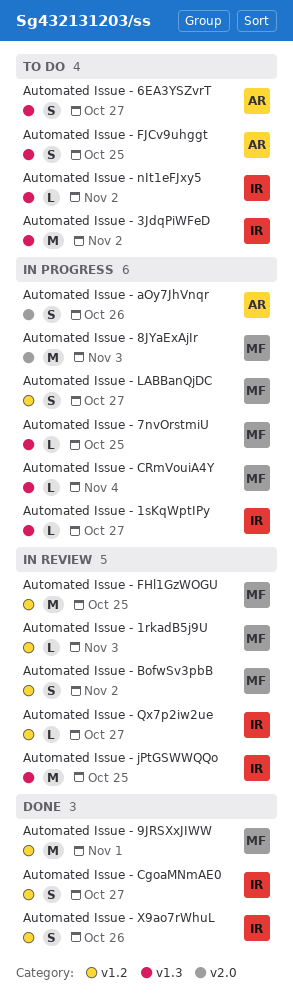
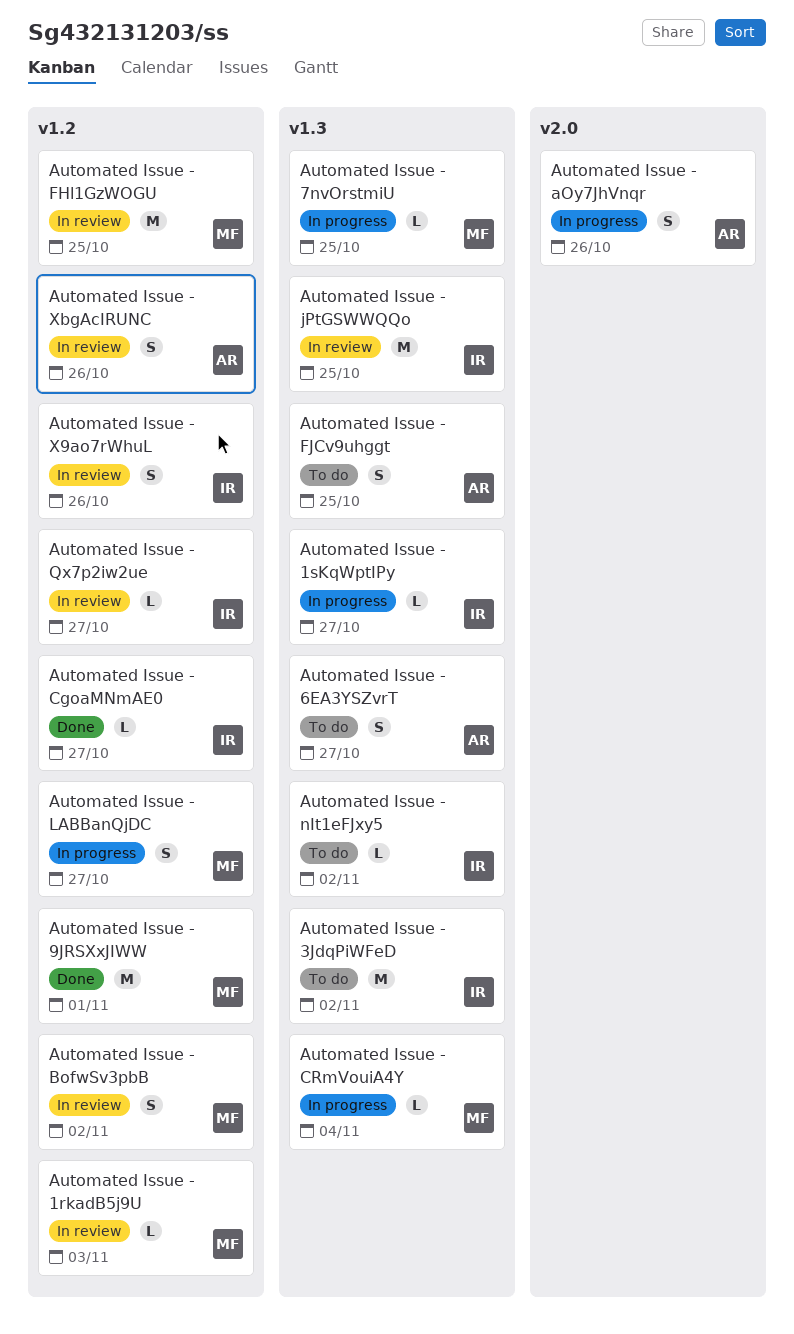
Automated Issue - 8JYaExAjIr: present -> none
Automated Issue - CgoaMNmAE0, estimate: S -> L
Automated Issue - X9ao7rWhuL, status: Done -> In review
Automated Issue - XbgAcIRUNC: none -> present

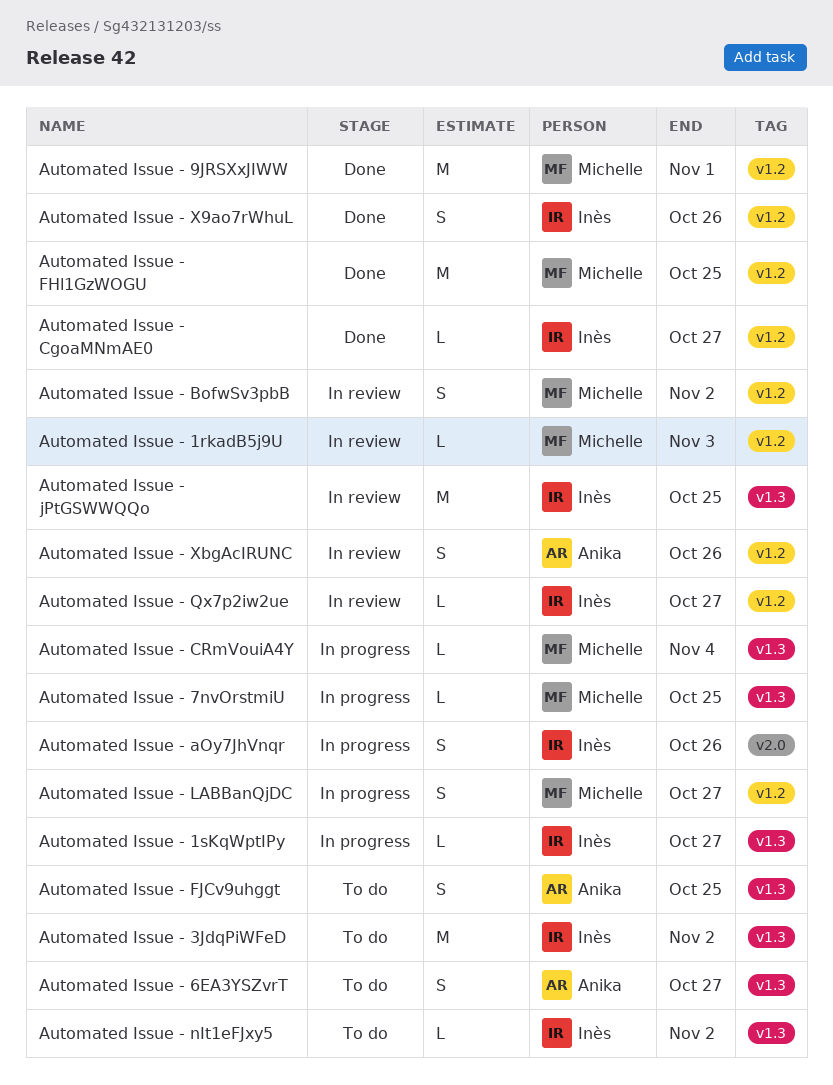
Automated Issue - aOy7JhVnqr, owner: Anika -> Inès
Automated Issue - FHl1GzWOGU, status: In review -> Done
Automated Issue - X9ao7rWhuL, status: In review -> Done

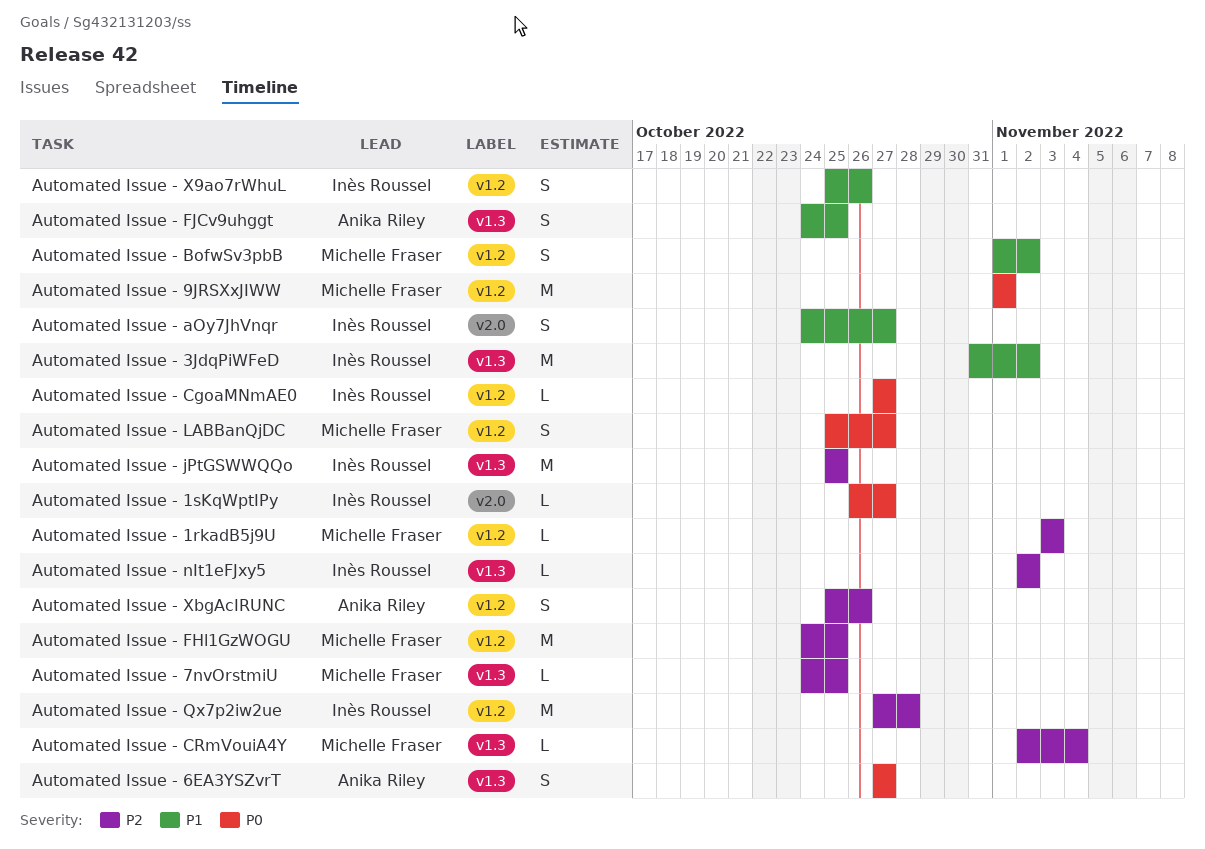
Automated Issue - 1sKqWptIPy, label: v1.3 -> v2.0
Automated Issue - aOy7JhVnqr, due: Oct 26 -> Oct 27
Automated Issue - Qx7p2iw2ue, estimate: L -> M
Automated Issue - Qx7p2iw2ue, due: Oct 27 -> Oct 28

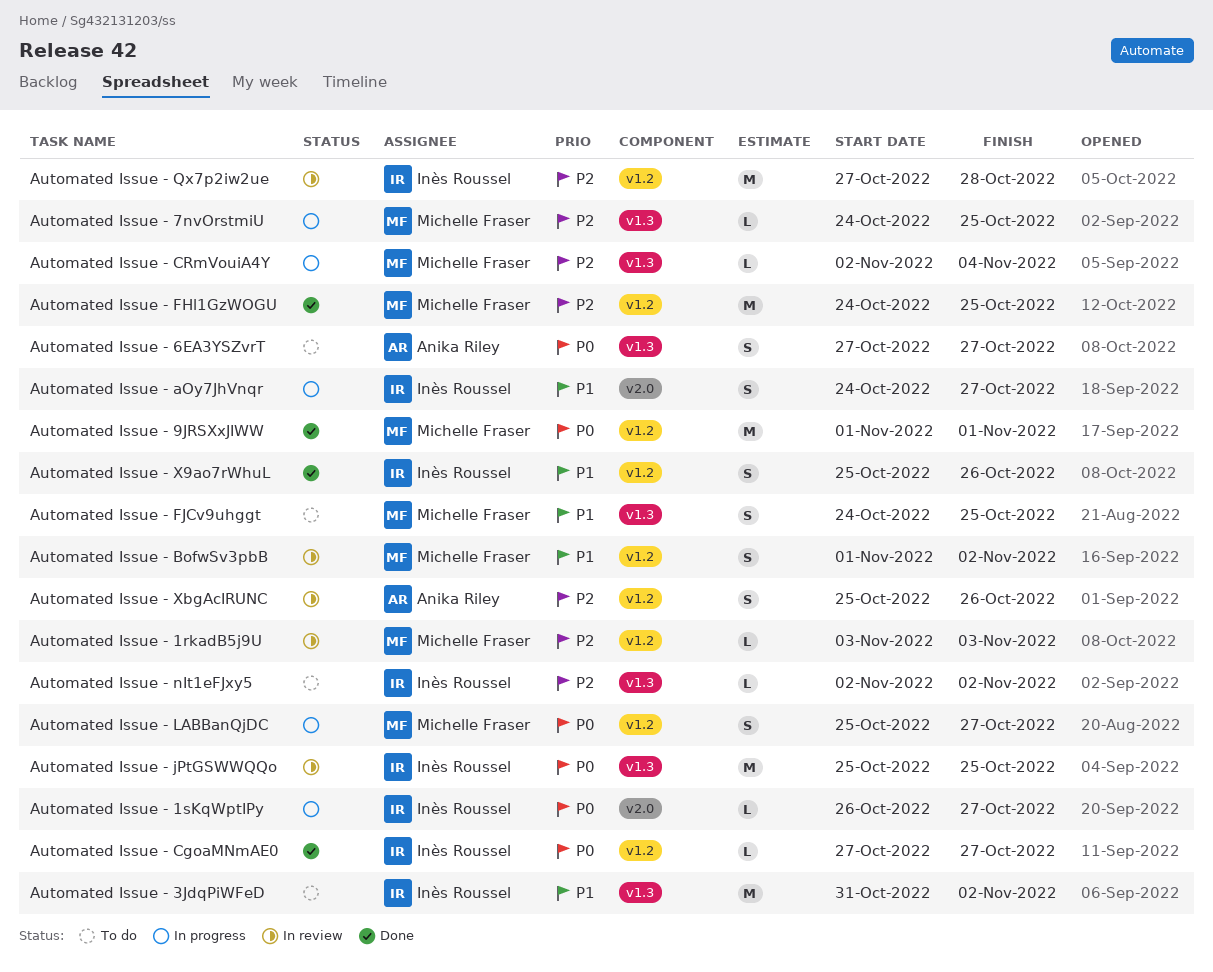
Automated Issue - FJCv9uhggt, owner: Anika Riley -> Michelle Fraser
Automated Issue - jPtGSWWQQo, priority: P2 -> P0

